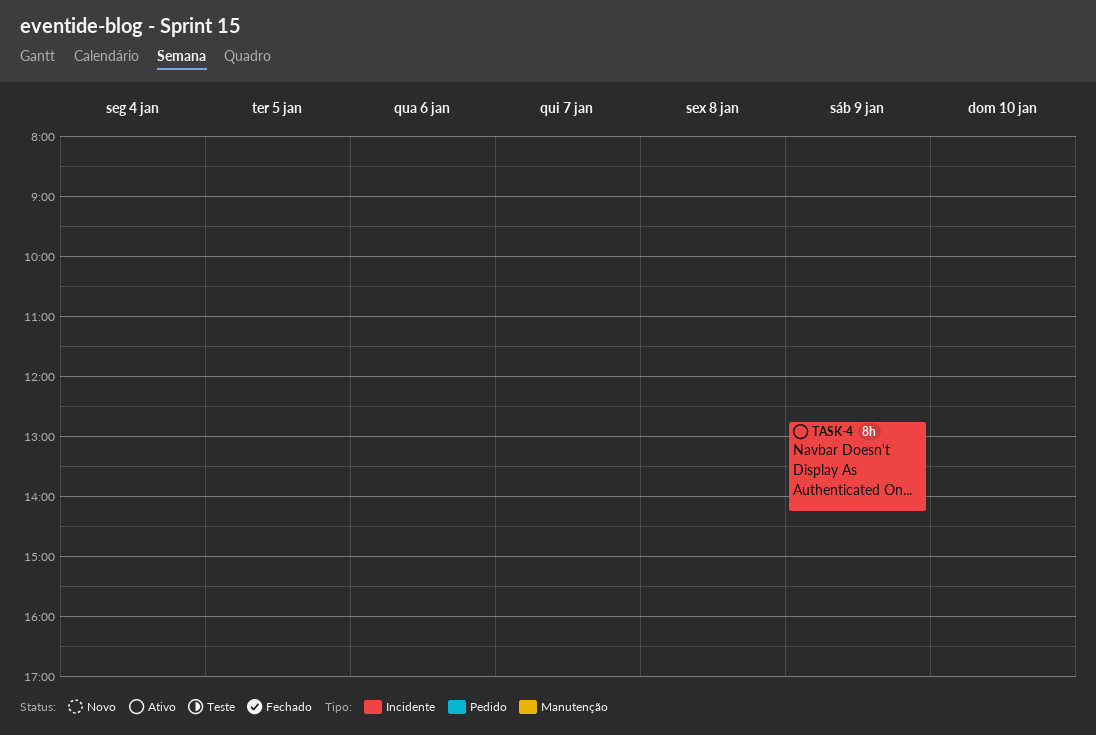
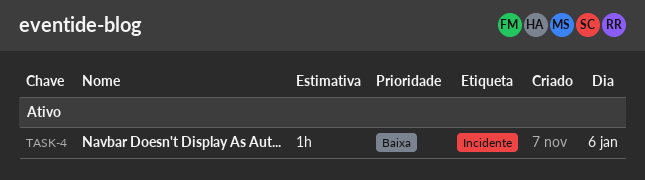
TASK-4, estimate: 8h -> 1h
TASK-4, day: Jan 9 -> Jan 6

